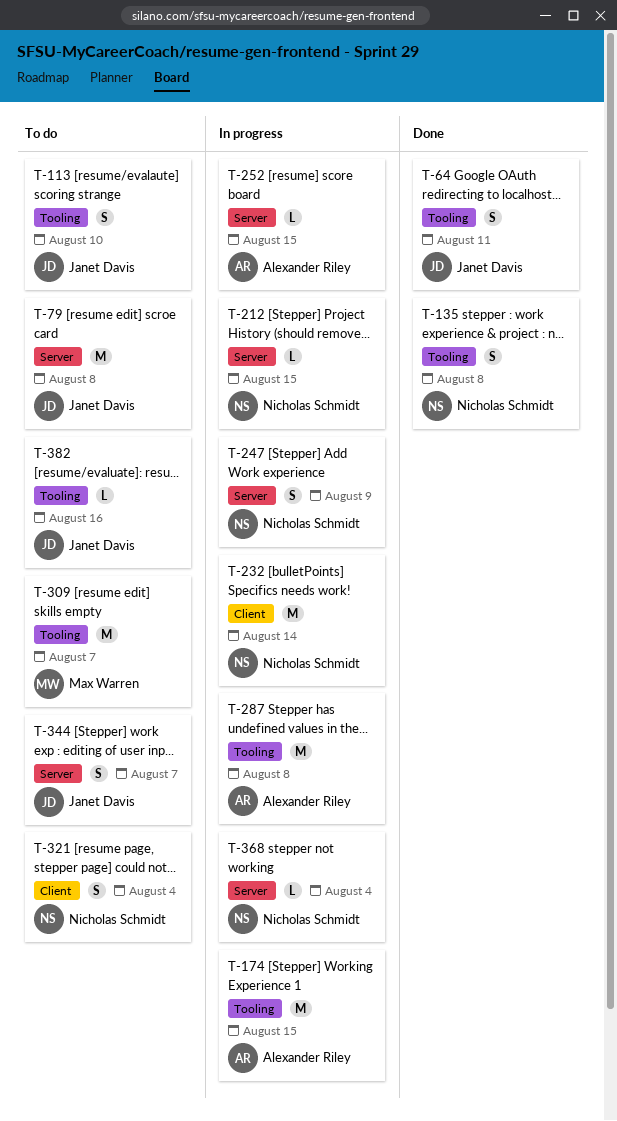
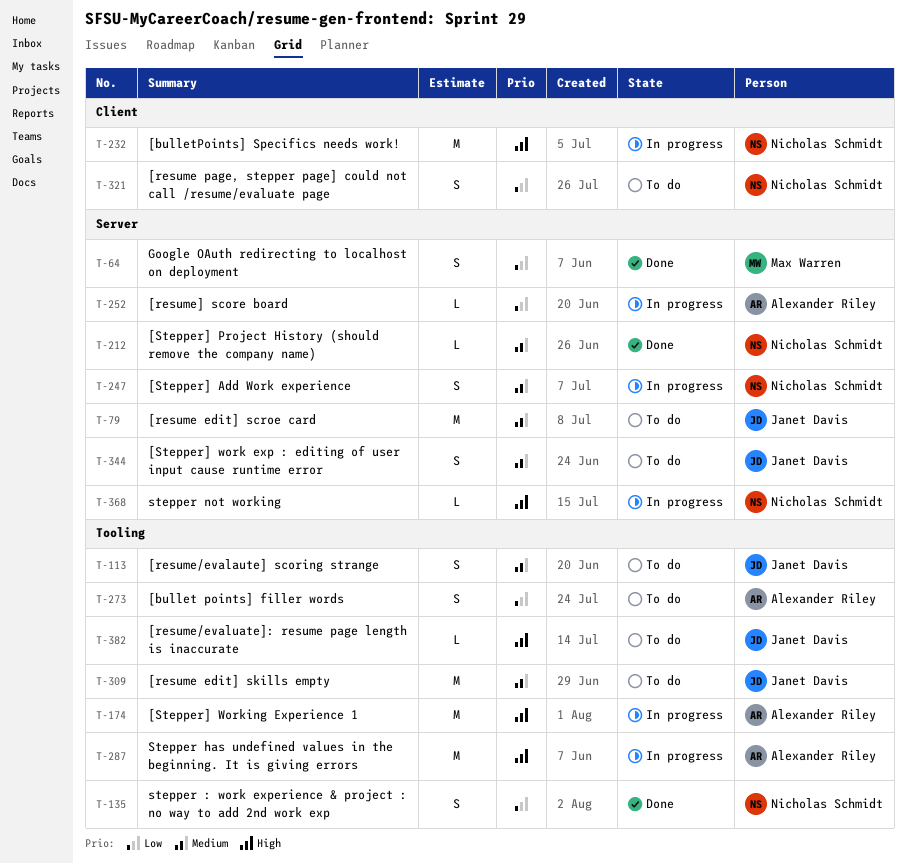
T-64, owner: Janet Davis -> Max Warren
T-64, label: Tooling -> Server
T-212, status: In progress -> Done
T-273: none -> present
T-309, owner: Max Warren -> Janet Davis

